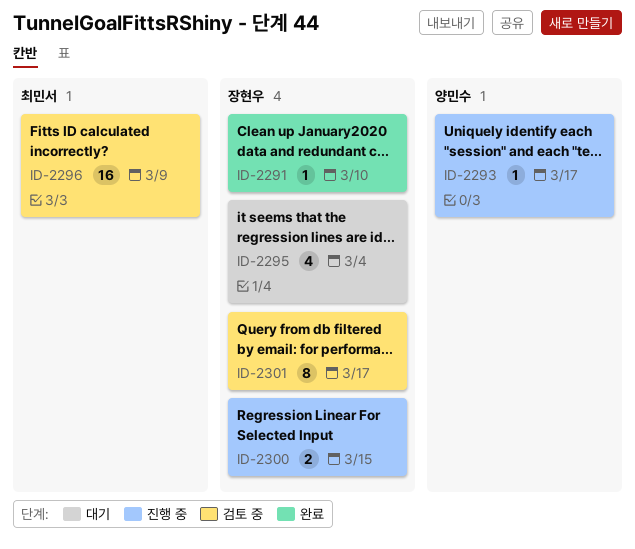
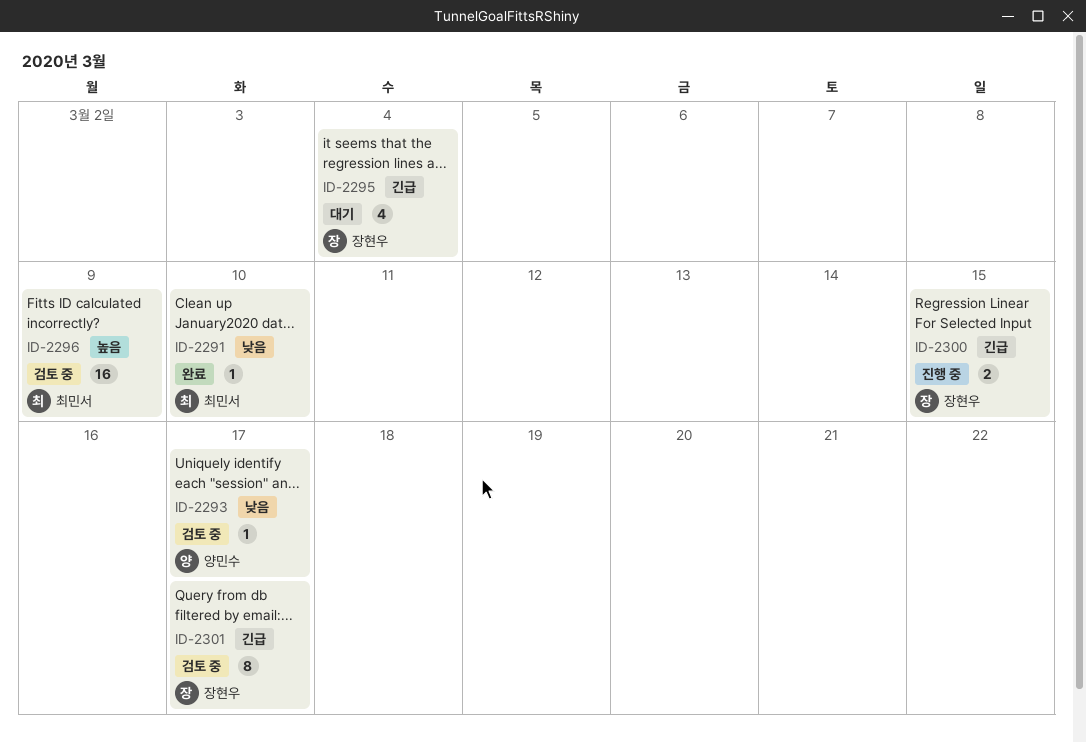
ID-2291, owner: 장현우 -> 최민서
ID-2293, status: 진행 중 -> 검토 중

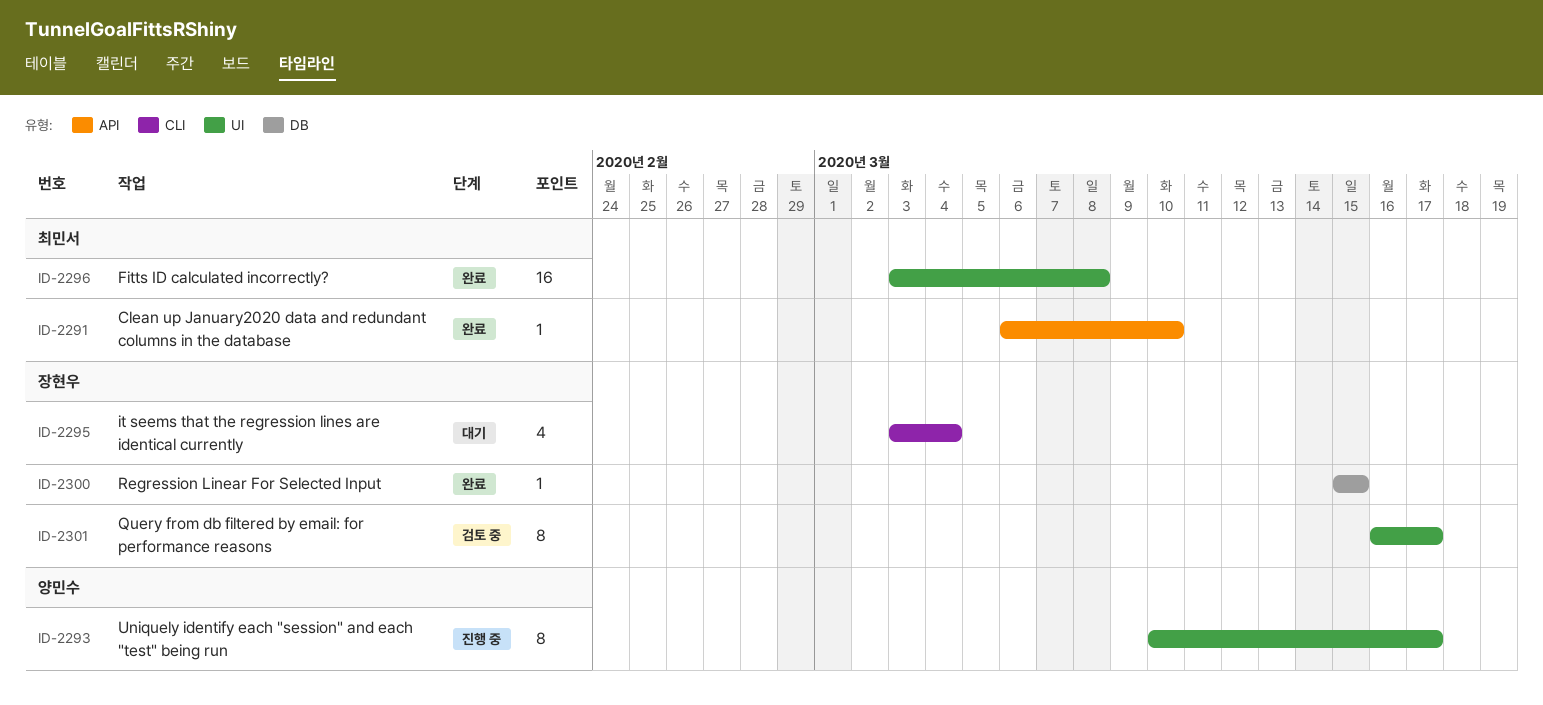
ID-2293, status: 검토 중 -> 진행 중
ID-2293, estimate: 1 -> 8
ID-2296, status: 검토 중 -> 완료
ID-2296, due: Mar 9 -> Mar 8
ID-2300, status: 진행 중 -> 완료
ID-2300, estimate: 2 -> 1

